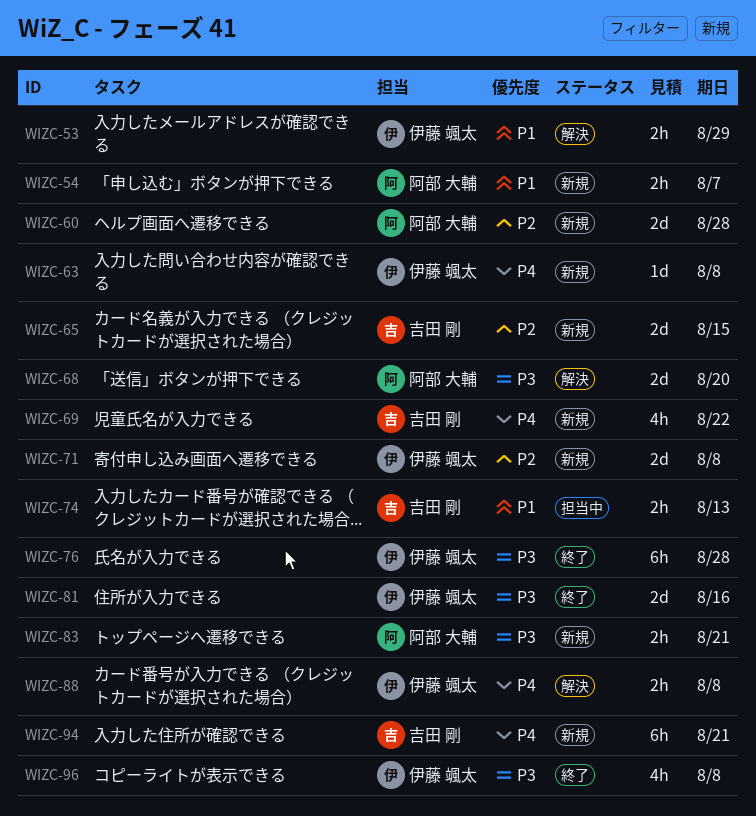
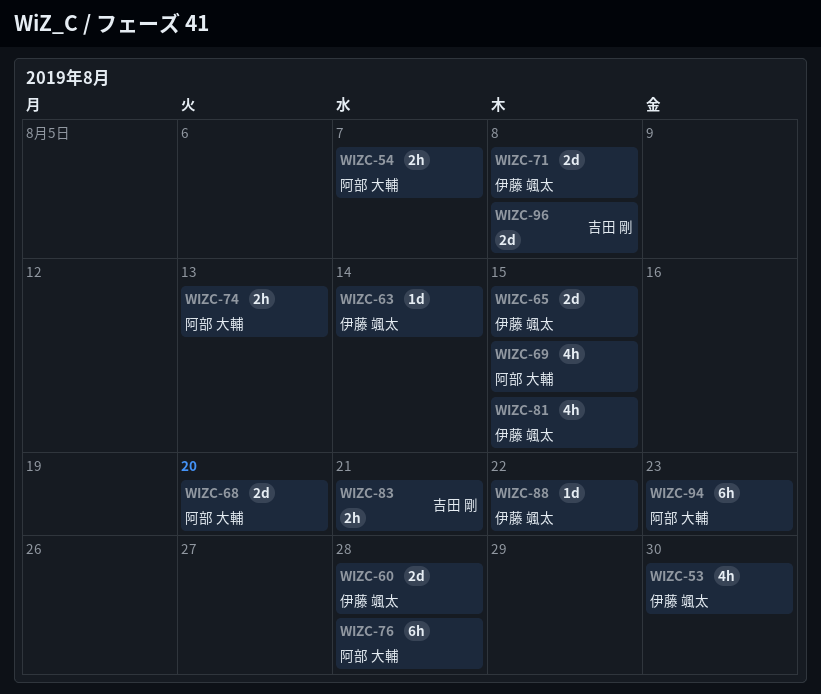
WIZC-53, estimate: 2h -> 4h
WIZC-53, due: Aug 29 -> Aug 30
WIZC-60, owner: 阿部 大輔 -> 伊藤 颯太
WIZC-63, due: Aug 8 -> Aug 14
WIZC-65, owner: 吉田 剛 -> 伊藤 颯太
WIZC-69, owner: 吉田 剛 -> 阿部 大輔
WIZC-69, due: Aug 22 -> Aug 15
WIZC-74, owner: 吉田 剛 -> 阿部 大輔
WIZC-76, owner: 伊藤 颯太 -> 阿部 大輔
WIZC-81, estimate: 2d -> 4h
WIZC-81, due: Aug 16 -> Aug 15
WIZC-83, owner: 阿部 大輔 -> 吉田 剛
WIZC-88, estimate: 2h -> 1d
WIZC-88, due: Aug 8 -> Aug 22
WIZC-94, owner: 吉田 剛 -> 阿部 大輔
WIZC-94, due: Aug 21 -> Aug 23
WIZC-96, owner: 伊藤 颯太 -> 吉田 剛
WIZC-96, estimate: 4h -> 2d

